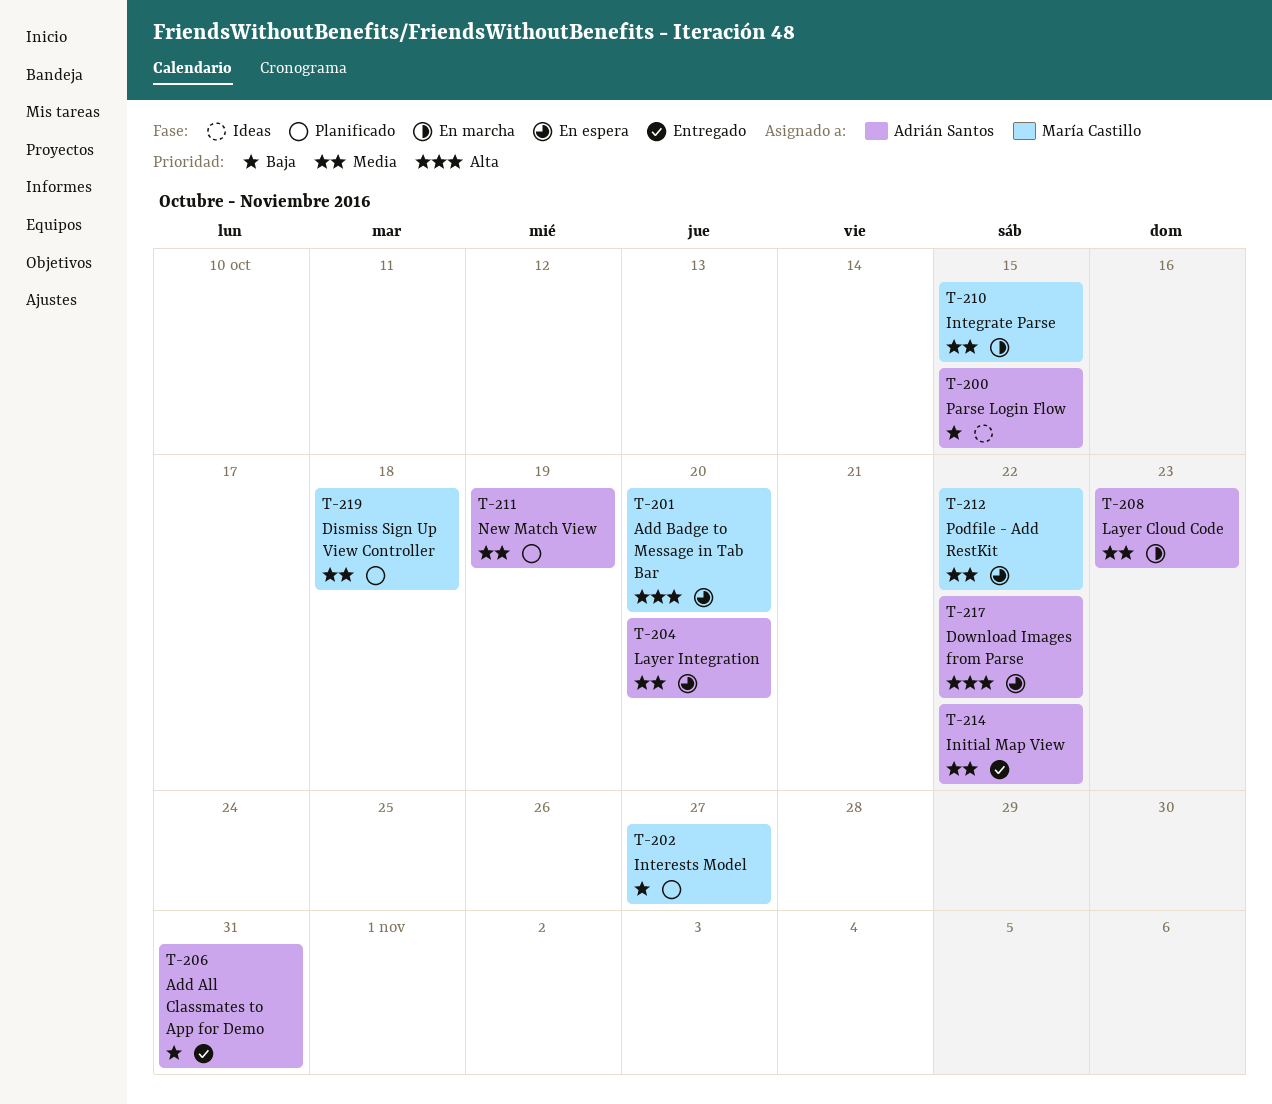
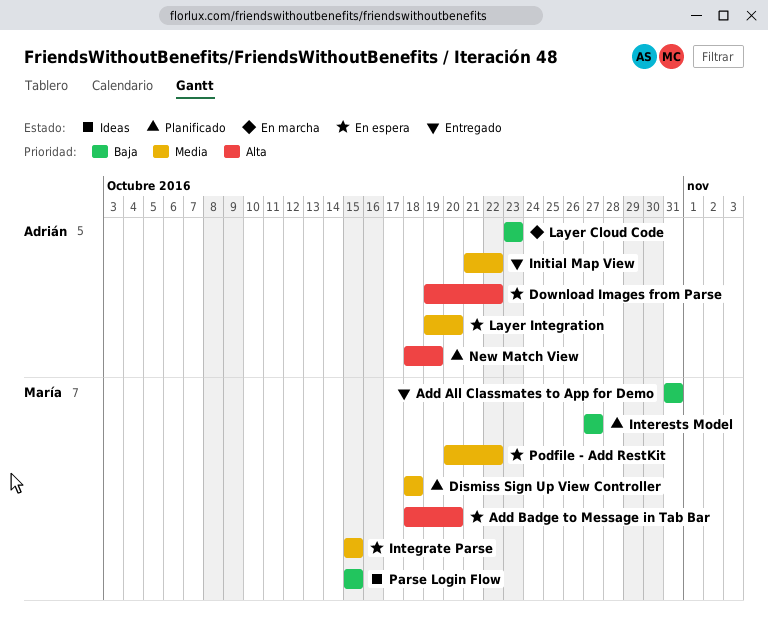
Add All Classmates to App for Demo, owner: Adrián Santos -> María Castillo
Integrate Parse, status: En marcha -> En espera
Layer Cloud Code, priority: Media -> Baja
New Match View, priority: Media -> Alta
Parse Login Flow, owner: Adrián Santos -> María Castillo

